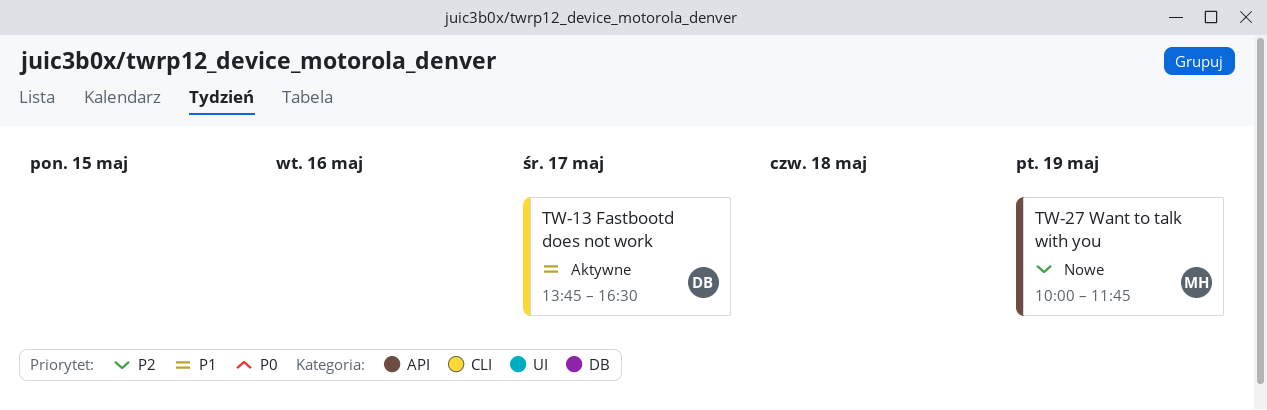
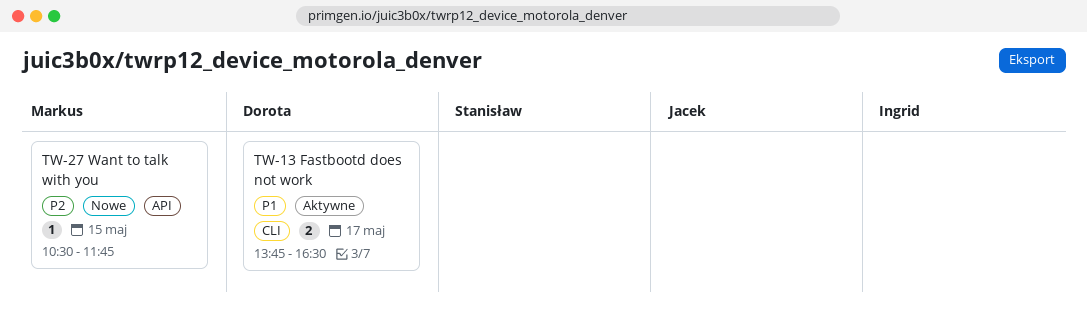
TW-27, day: May 19 -> May 15
TW-27, begins: 10:00 -> 10:30

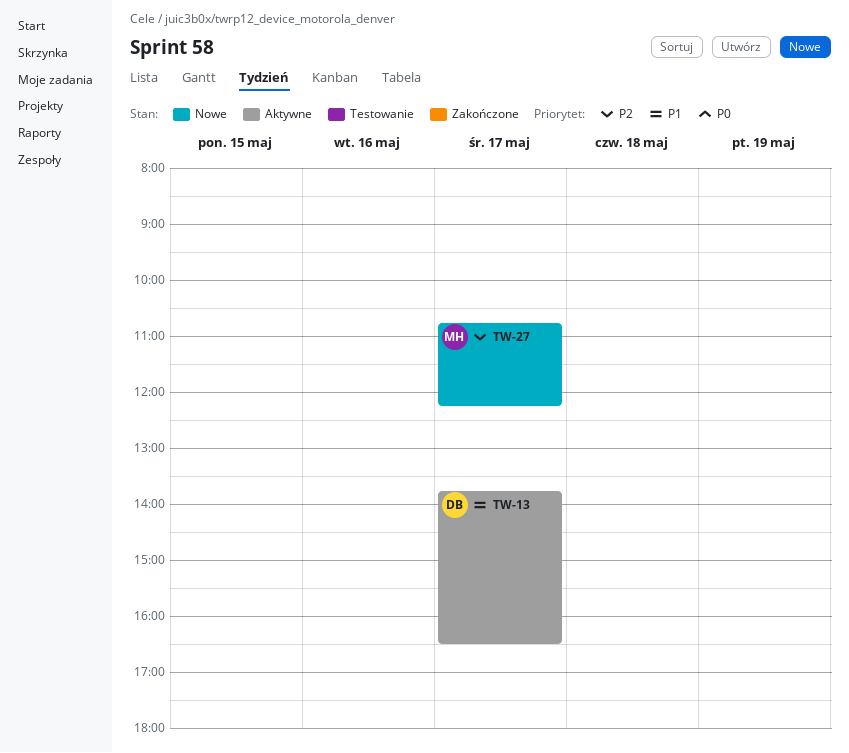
TW-27, day: May 15 -> May 17
TW-27, begins: 10:30 -> 10:45
TW-27, ends: 11:45 -> 12:15

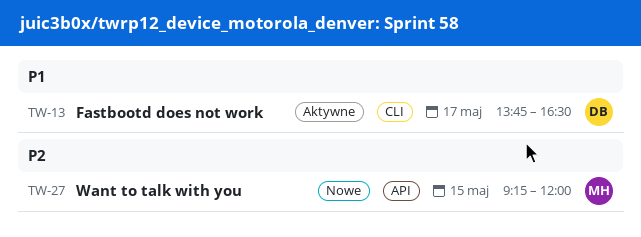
TW-27, day: May 17 -> May 15
TW-27, begins: 10:45 -> 09:15
TW-27, ends: 12:15 -> 12:00

